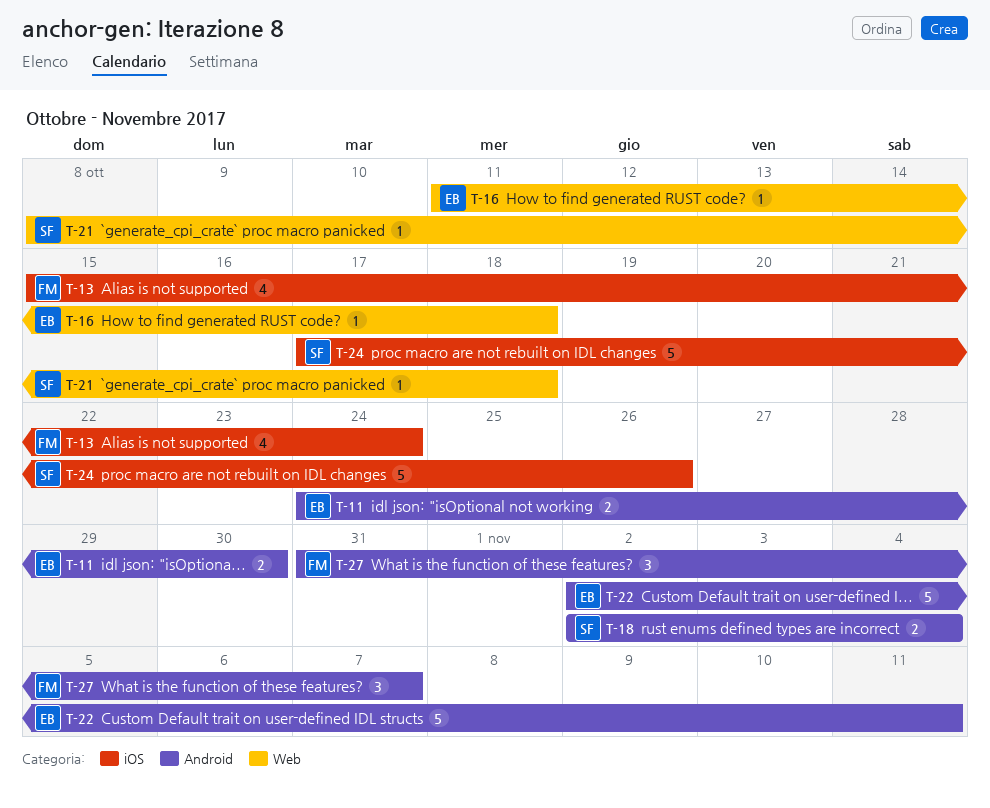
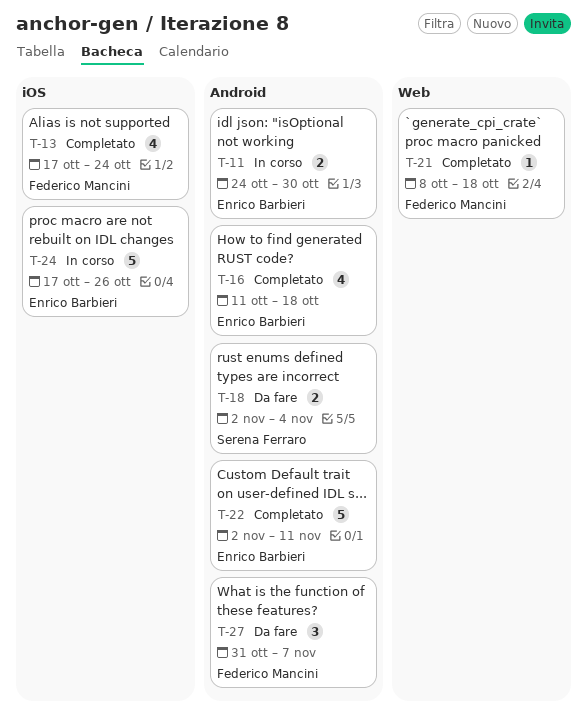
T-13, start: Oct 15 -> Oct 17
T-16, label: Web -> Android
T-16, estimate: 1 -> 4
T-21, owner: Serena Ferraro -> Federico Mancini
T-24, owner: Serena Ferraro -> Enrico Barbieri

